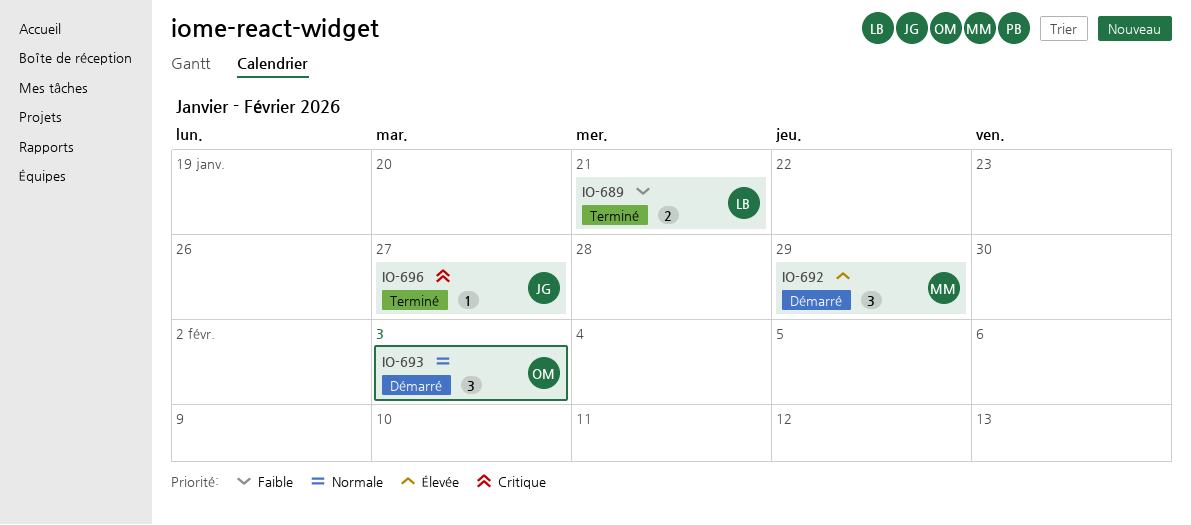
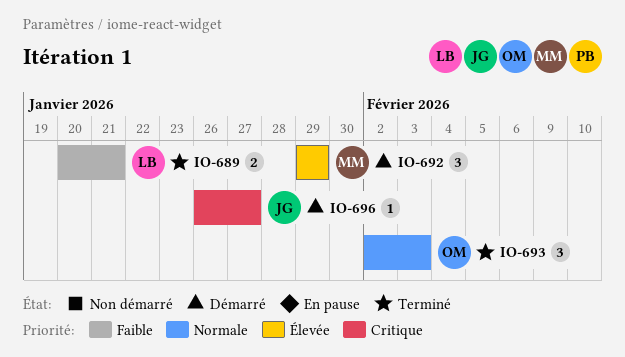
IO-693, status: Démarré -> Terminé
IO-696, status: Terminé -> Démarré

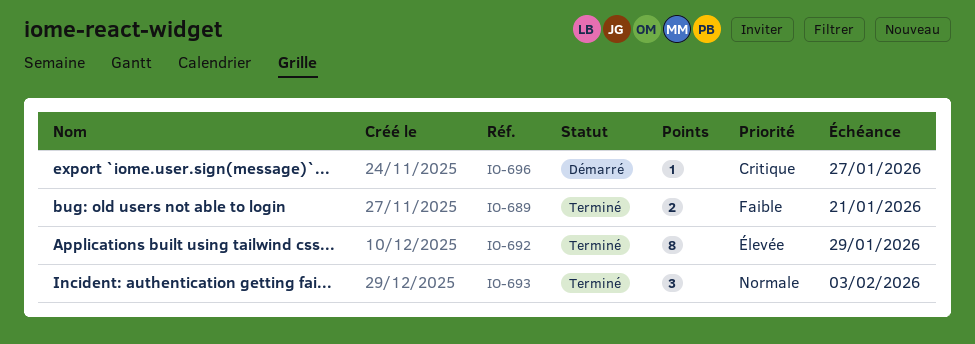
IO-692, status: Démarré -> Terminé
IO-692, estimate: 3 -> 8

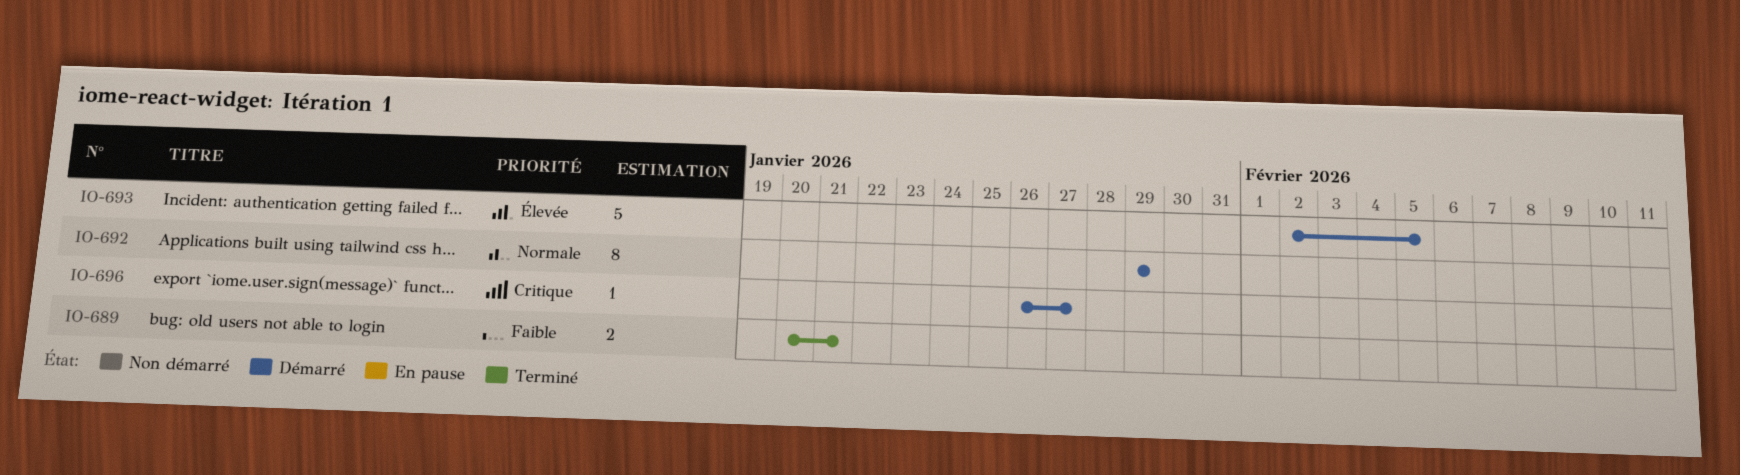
IO-692, status: Terminé -> Démarré
IO-692, priority: Élevée -> Normale
IO-693, status: Terminé -> Démarré
IO-693, priority: Normale -> Élevée
IO-693, estimate: 3 -> 5
IO-693, due: Feb 3 -> Feb 5

